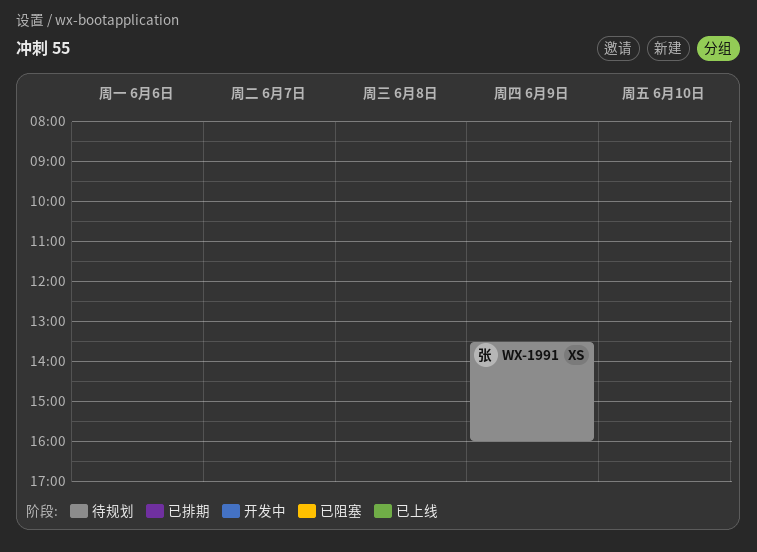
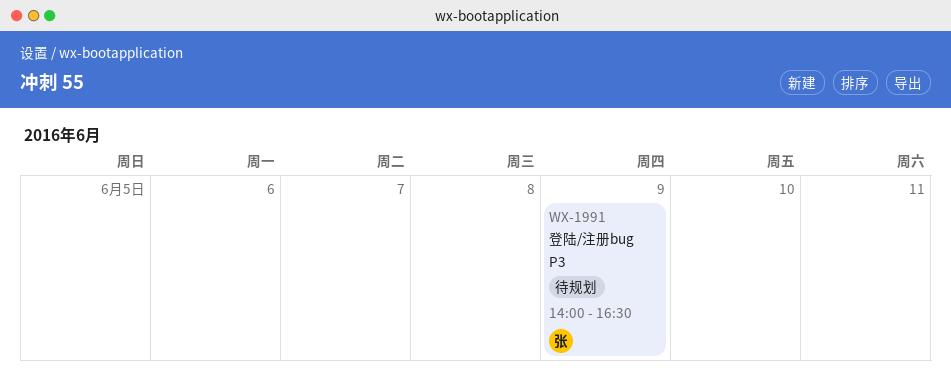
WX-1991, begins: 13:30 -> 14:00
WX-1991, ends: 16:00 -> 16:30

